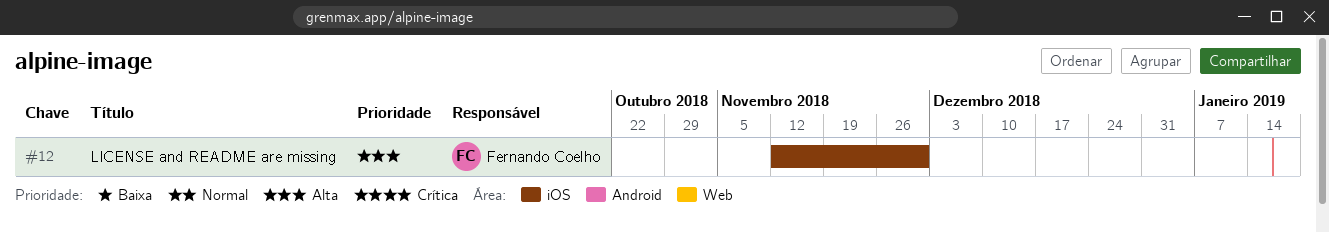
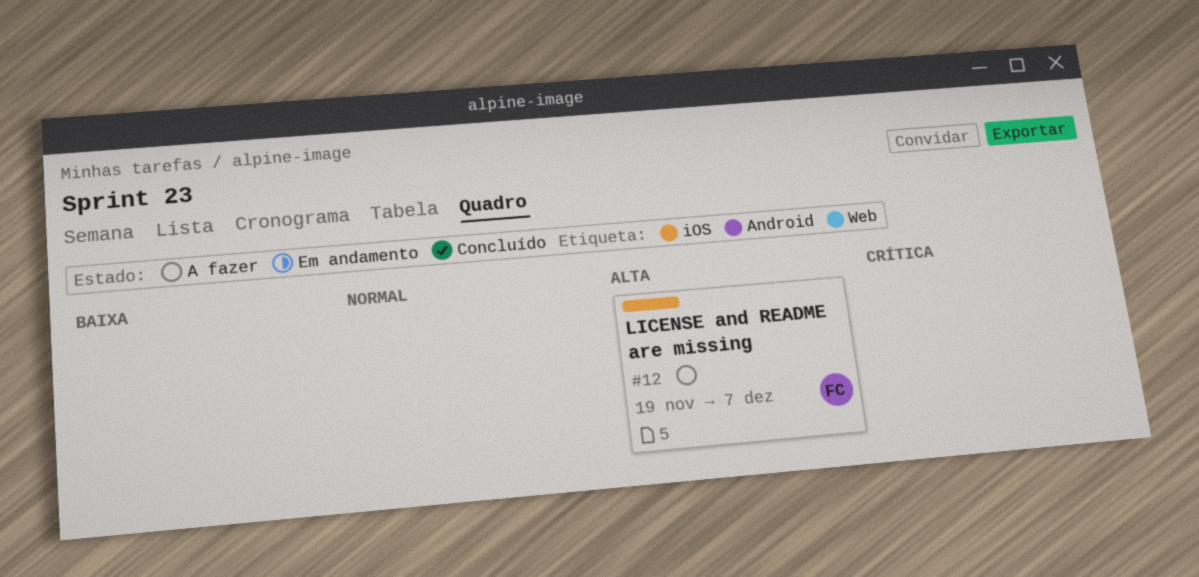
#12, start: Nov 12 -> Nov 19
#12, due: Nov 30 -> Dec 7

